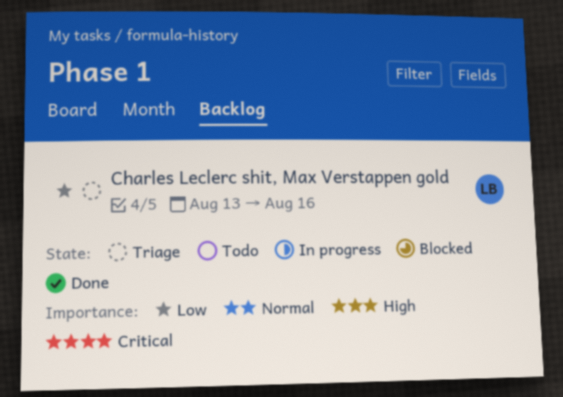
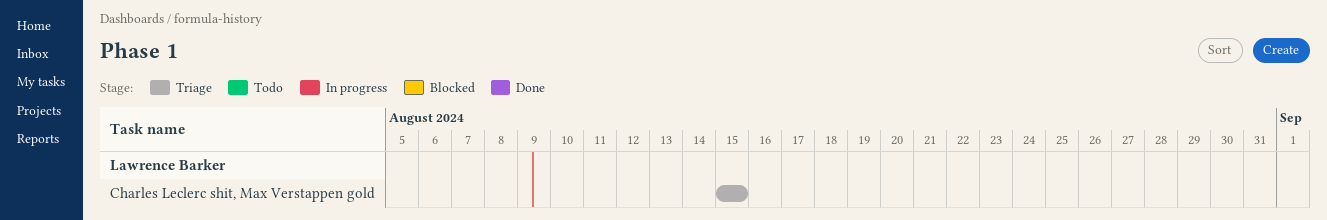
Charles Leclerc shit, Max Verstappen gold, start: Aug 13 -> Aug 15
Charles Leclerc shit, Max Verstappen gold, due: Aug 16 -> Aug 15

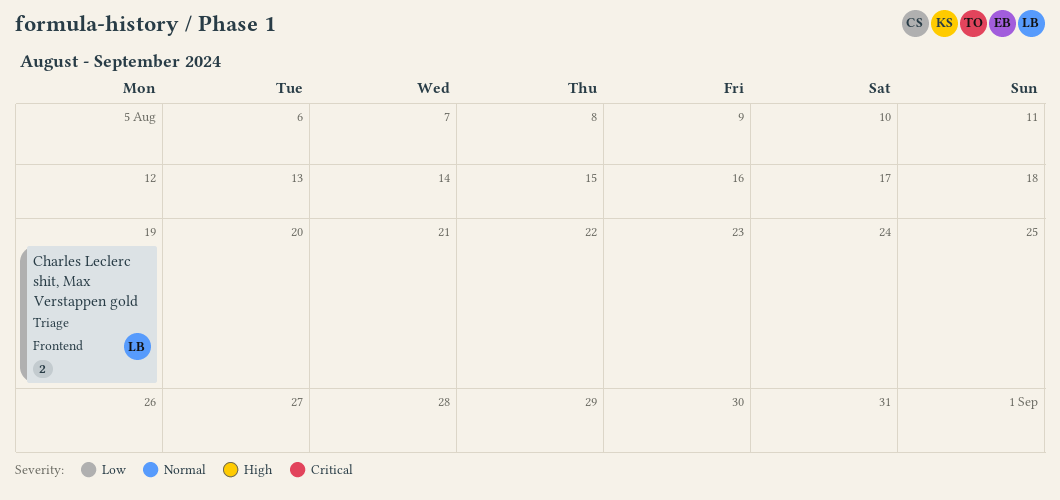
Charles Leclerc shit, Max Verstappen gold, due: Aug 15 -> Aug 19

